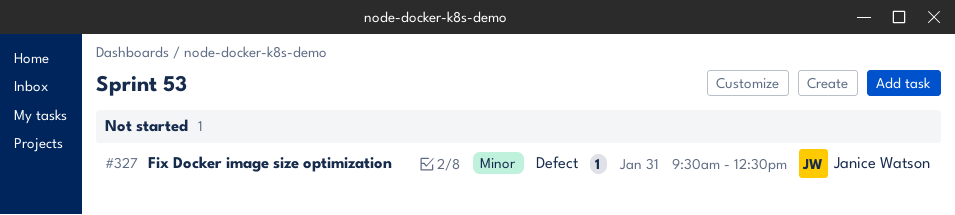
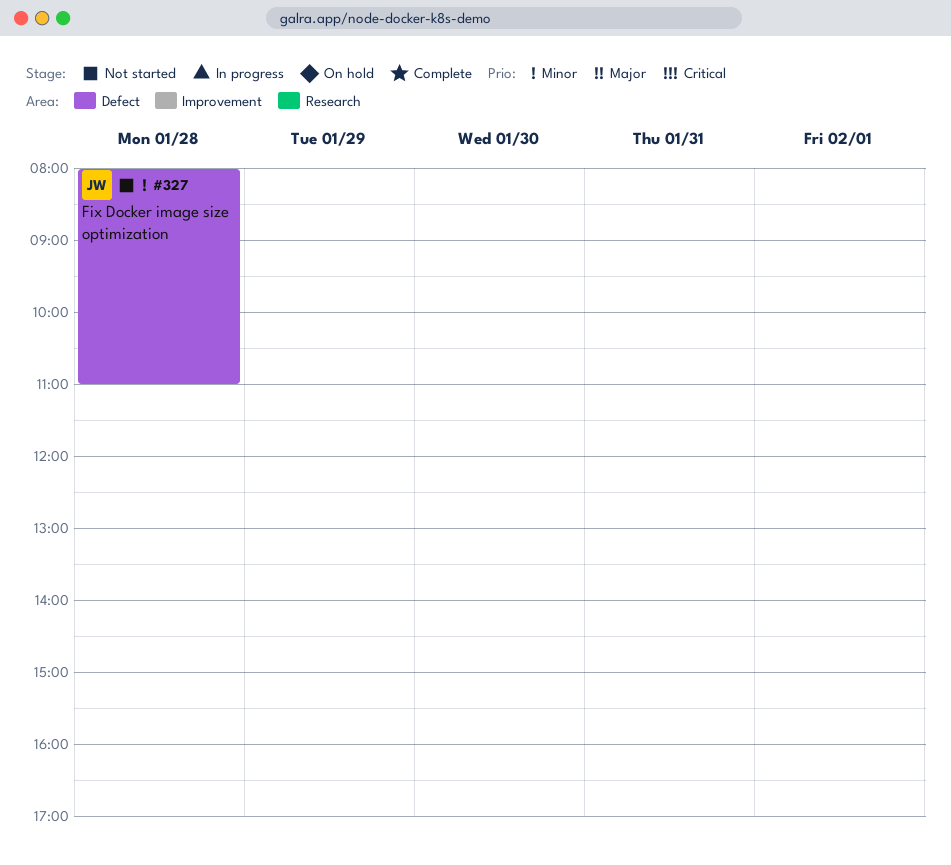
#327, day: Jan 31 -> Jan 28
#327, begins: 09:30 -> 08:00
#327, ends: 12:30 -> 11:00

